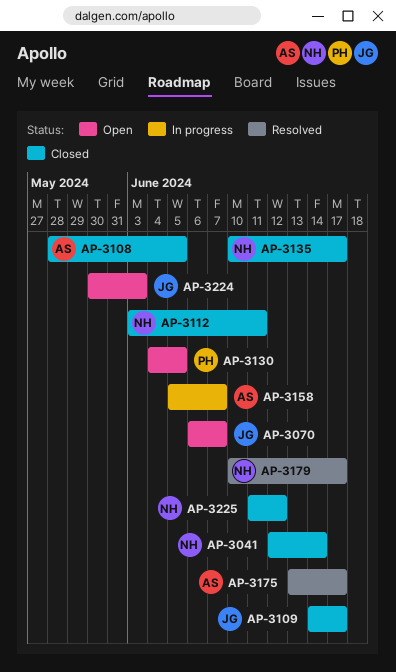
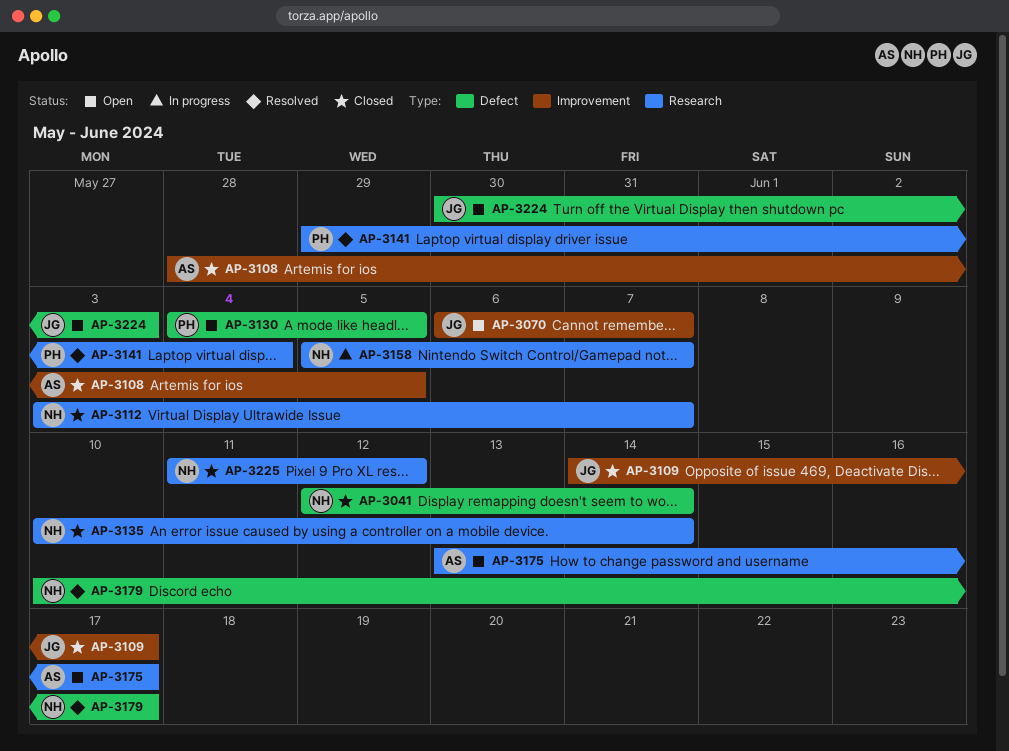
AP-3112, due: Jun 11 -> Jun 7
AP-3135, due: Jun 17 -> Jun 14
AP-3141: none -> present
AP-3158, owner: AS -> NH
AP-3175, status: Resolved -> Open

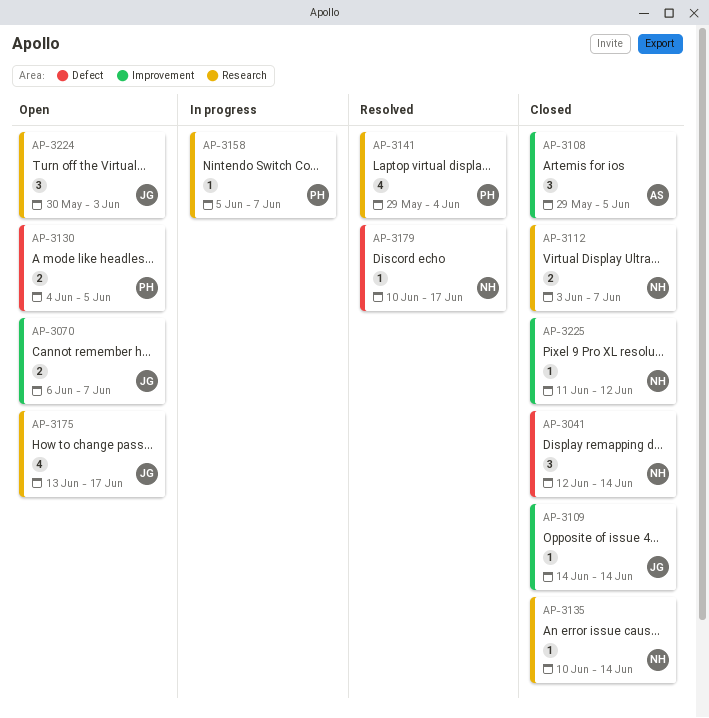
AP-3108, start: May 28 -> May 29
AP-3109, due: Jun 17 -> Jun 14
AP-3158, owner: NH -> PH
AP-3175, owner: AS -> JG
AP-3224, label: Defect -> Research
AP-3225, label: Research -> Improvement

